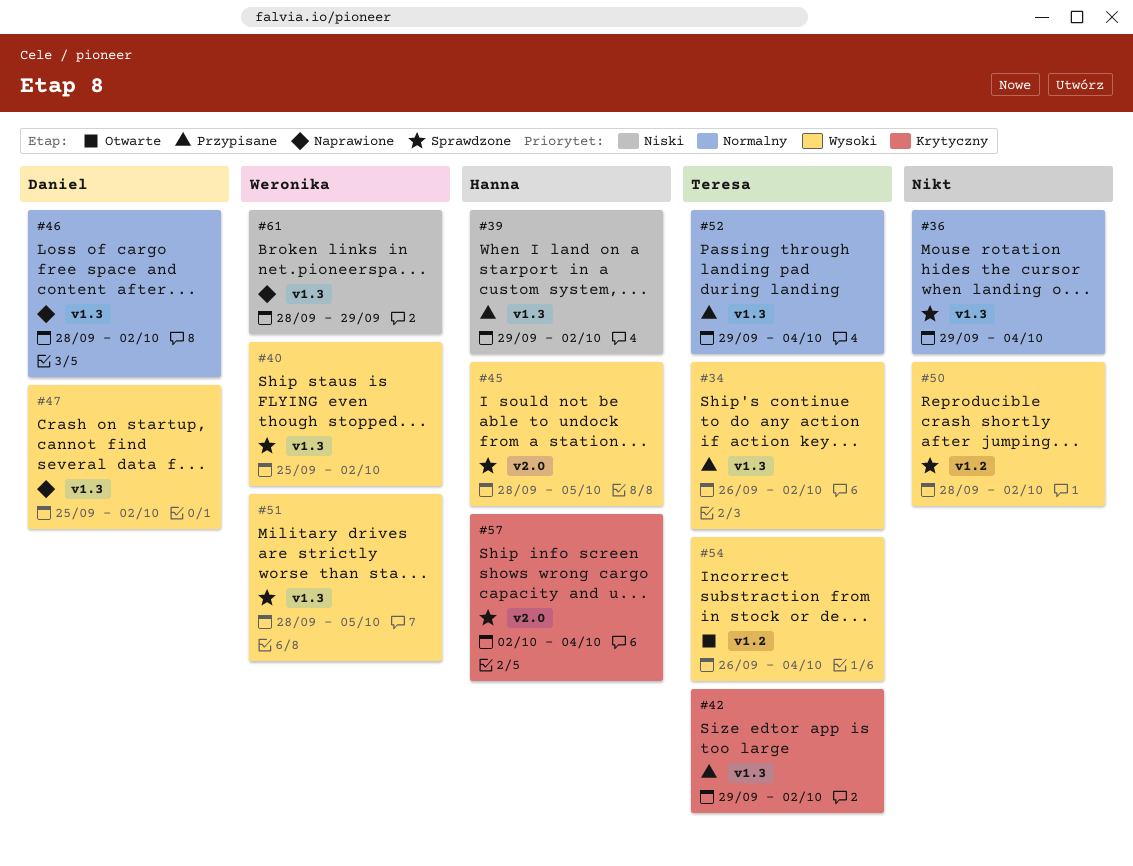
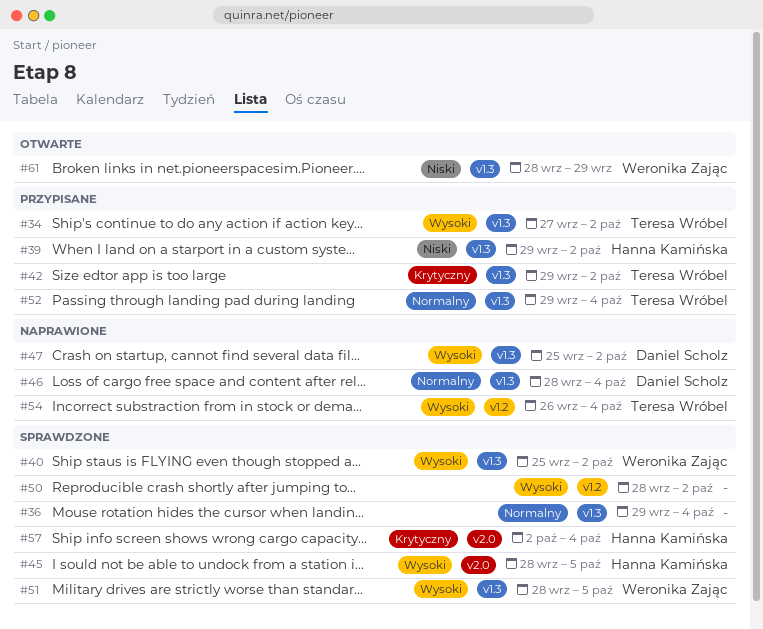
#34, start: Sep 26 -> Sep 27
#46, due: Oct 2 -> Oct 4
#54, status: Otwarte -> Naprawione
#61, status: Naprawione -> Otwarte

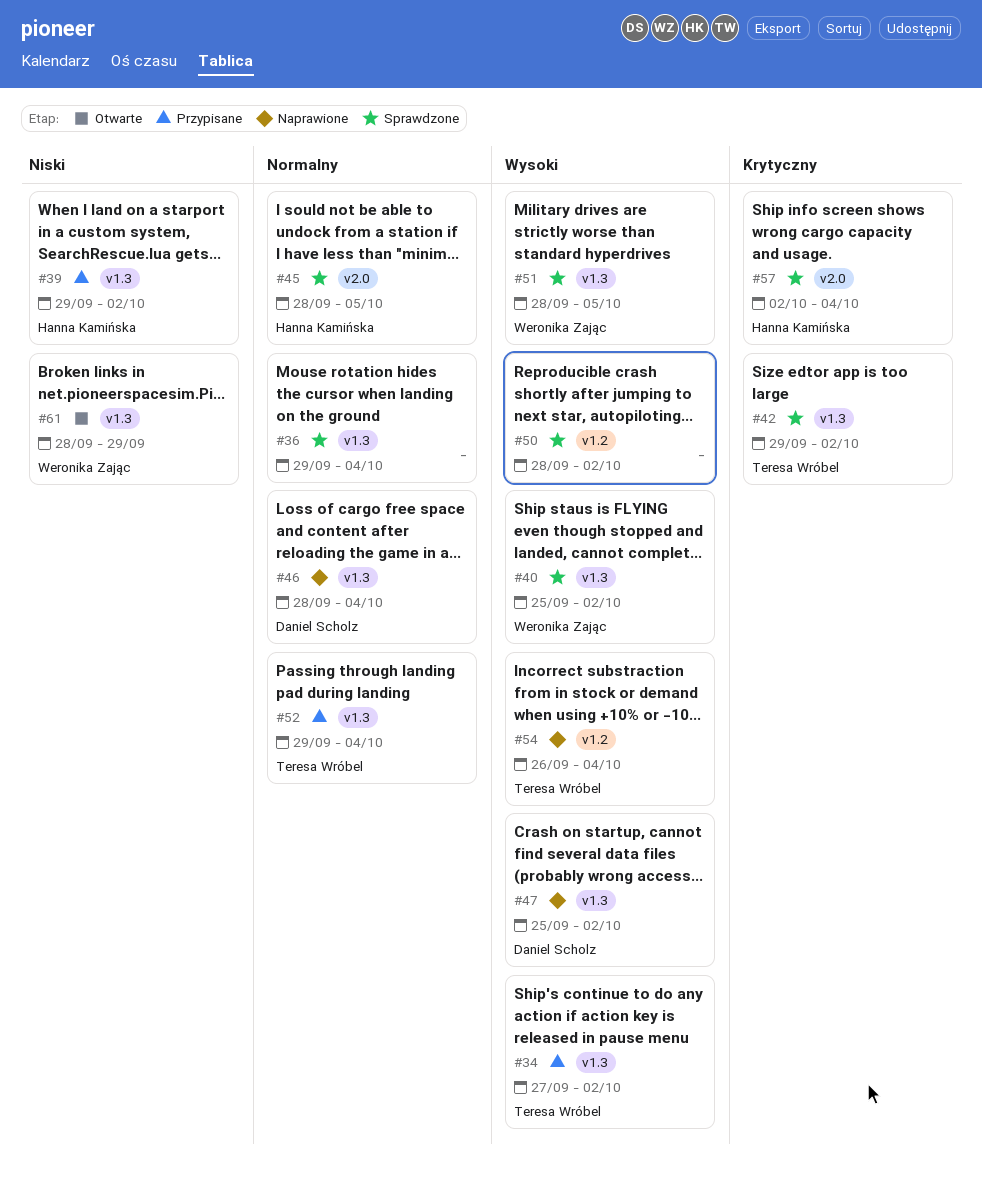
#42, status: Przypisane -> Sprawdzone
#45, priority: Wysoki -> Normalny

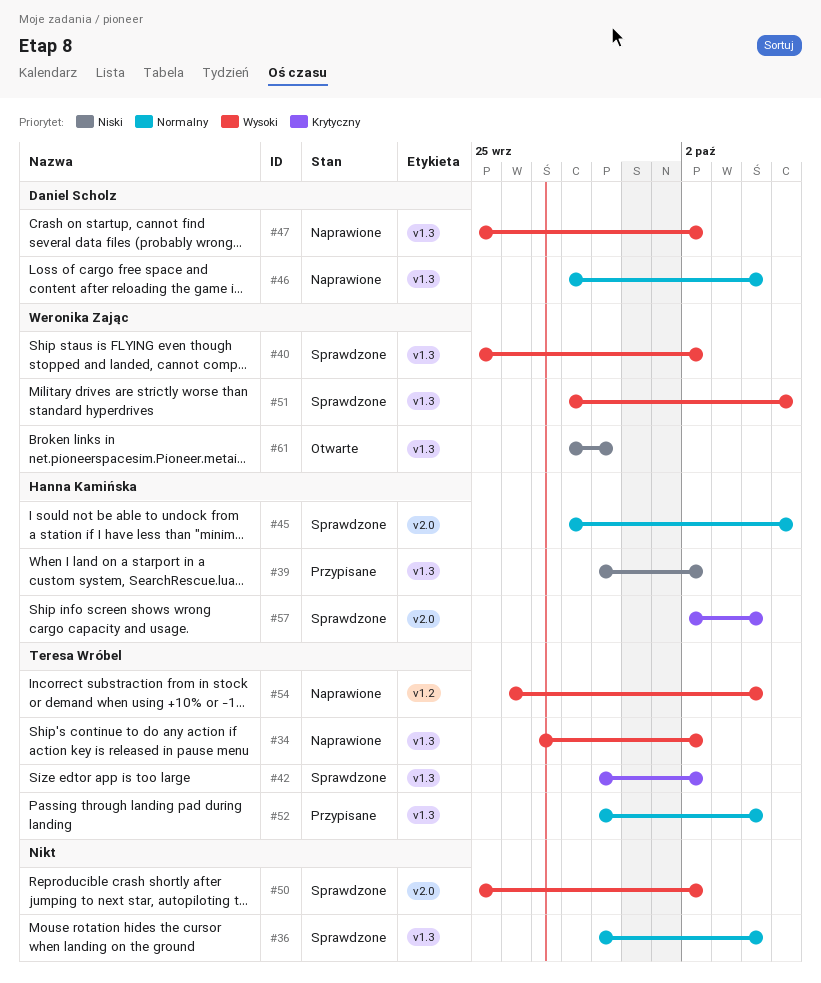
#34, status: Przypisane -> Naprawione
#50, label: v1.2 -> v2.0
#50, start: Sep 28 -> Sep 25

